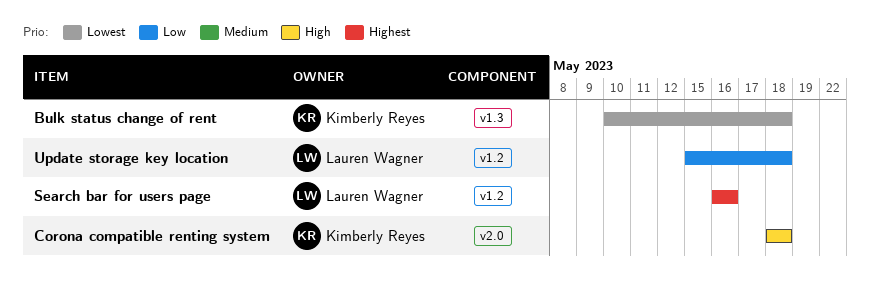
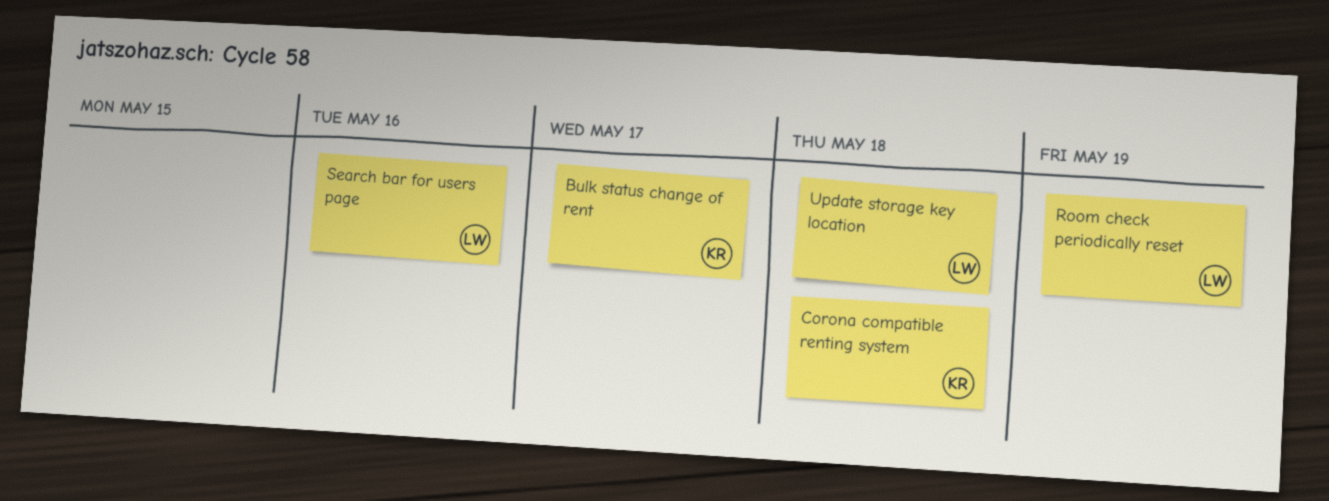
Bulk status change of rent, due: May 18 -> May 17
Room check periodically reset: none -> present

